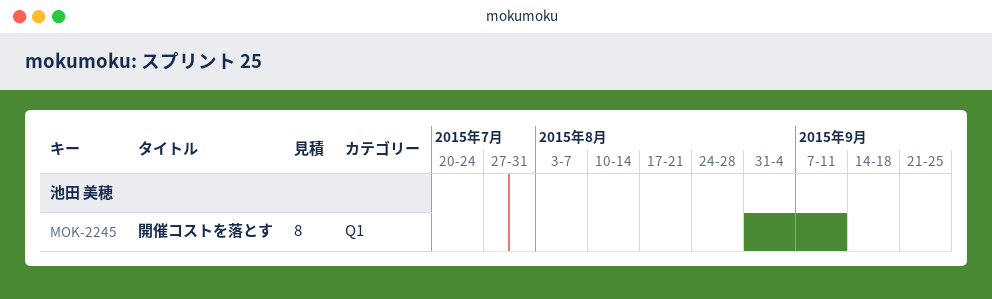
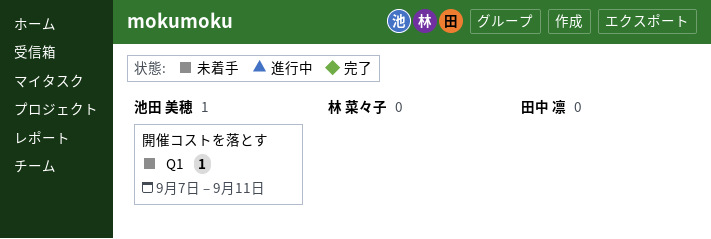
開催コストを落とす, estimate: 8 -> 1
開催コストを落とす, start: Aug 31 -> Sep 7

